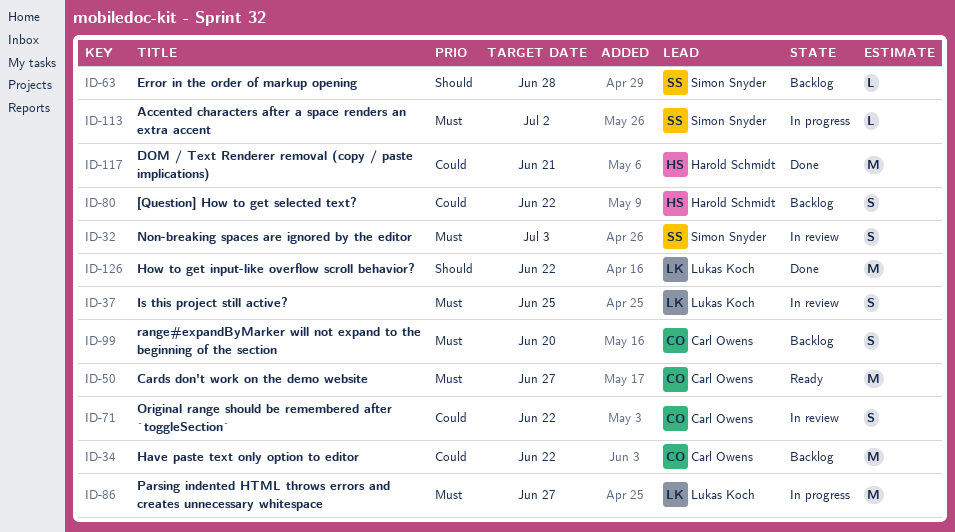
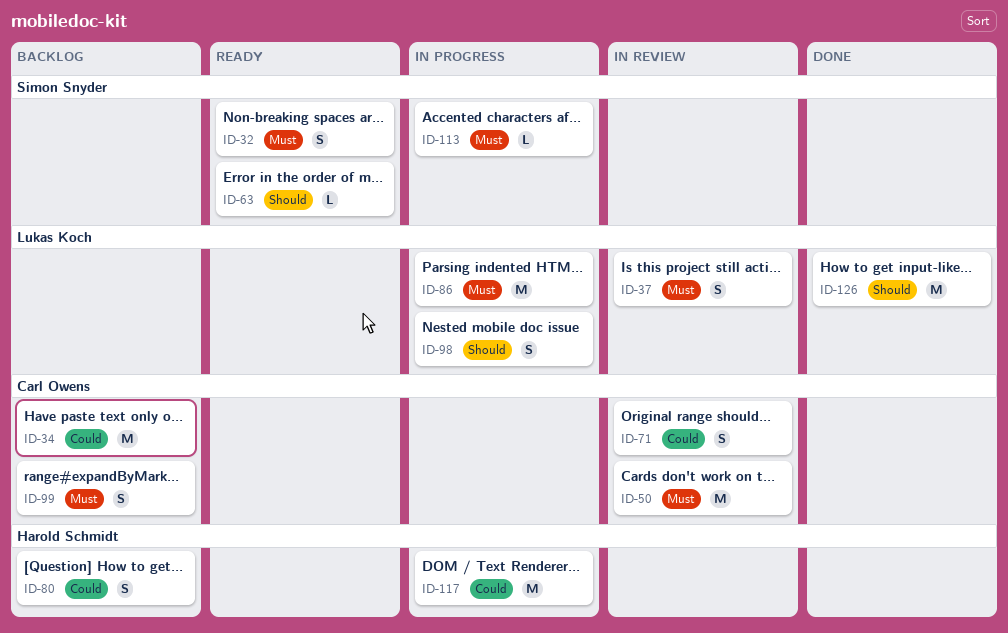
ID-32, status: In review -> Ready
ID-50, status: Ready -> In review
ID-63, status: Backlog -> Ready
ID-98: none -> present
ID-117, status: Done -> In progress

